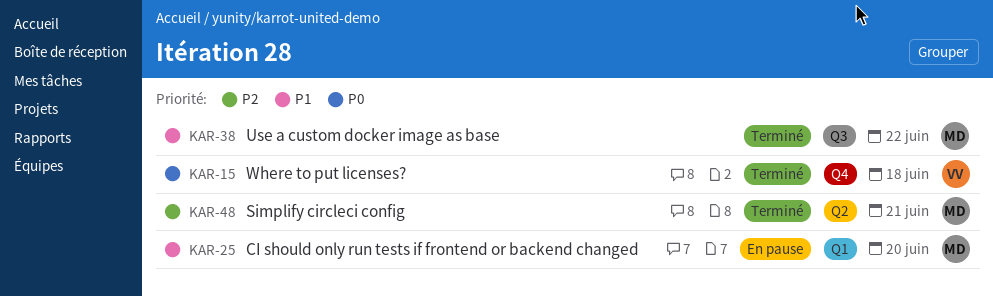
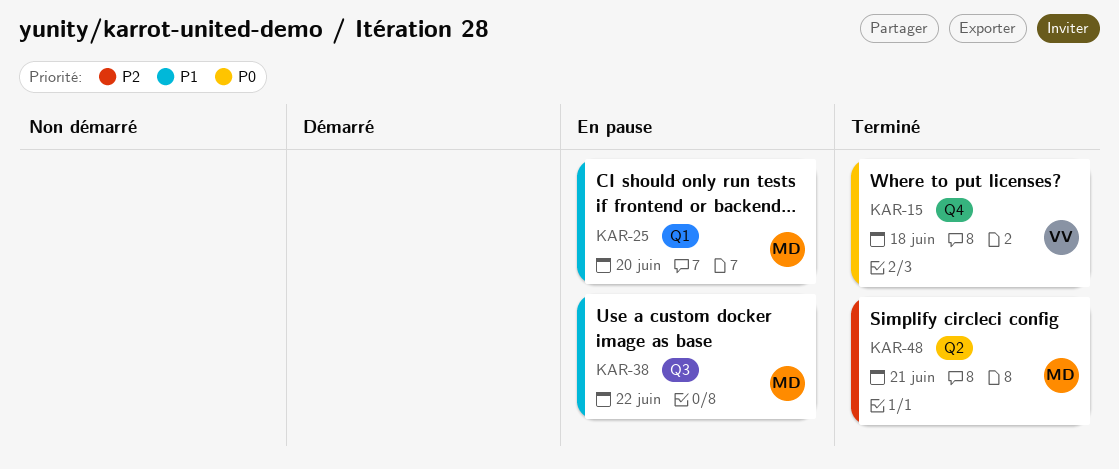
KAR-38, status: Terminé -> En pause

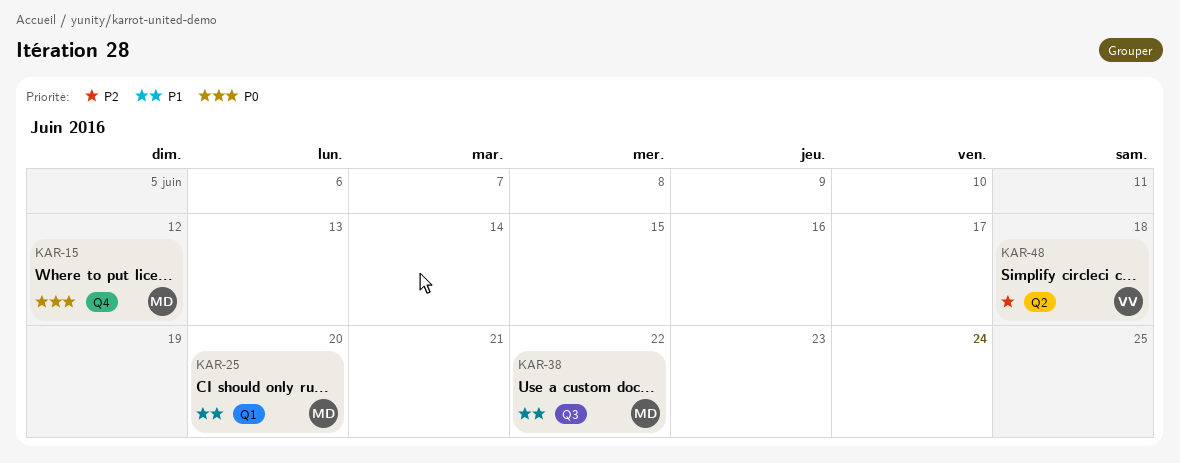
KAR-15, owner: VV -> MD
KAR-15, due: Jun 18 -> Jun 12
KAR-48, owner: MD -> VV
KAR-48, due: Jun 21 -> Jun 18

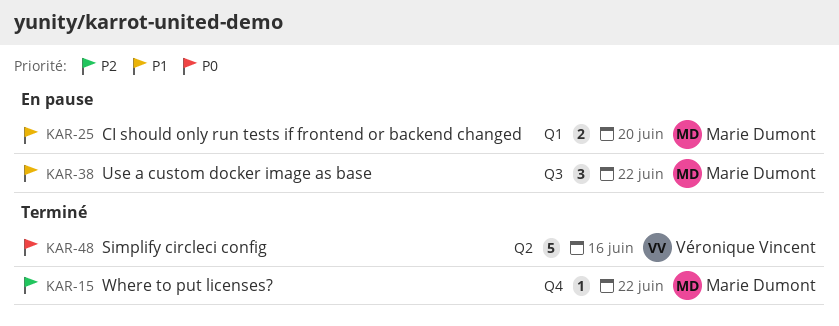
KAR-15, priority: P0 -> P2
KAR-15, due: Jun 12 -> Jun 22
KAR-48, priority: P2 -> P0
KAR-48, due: Jun 18 -> Jun 16

